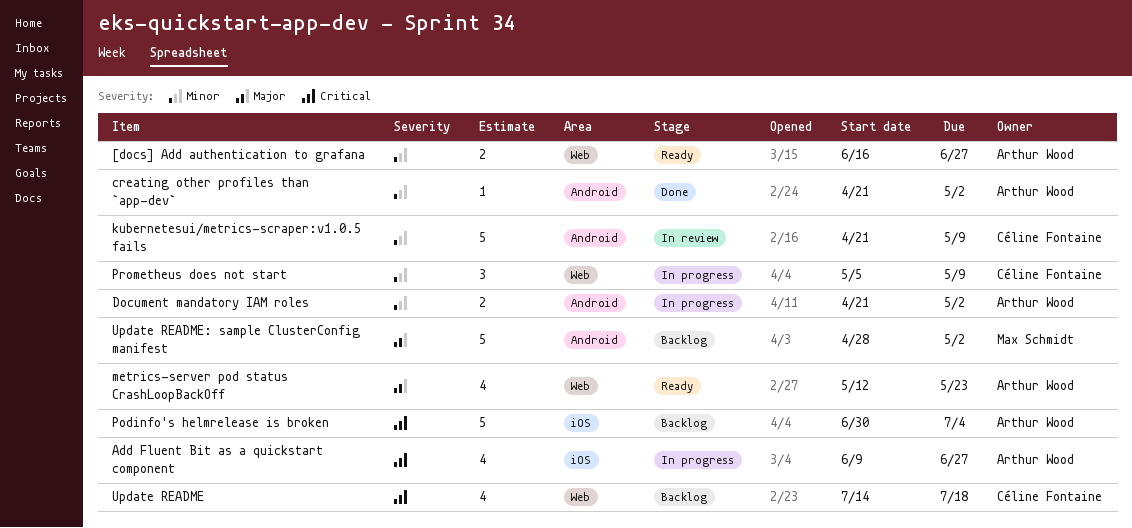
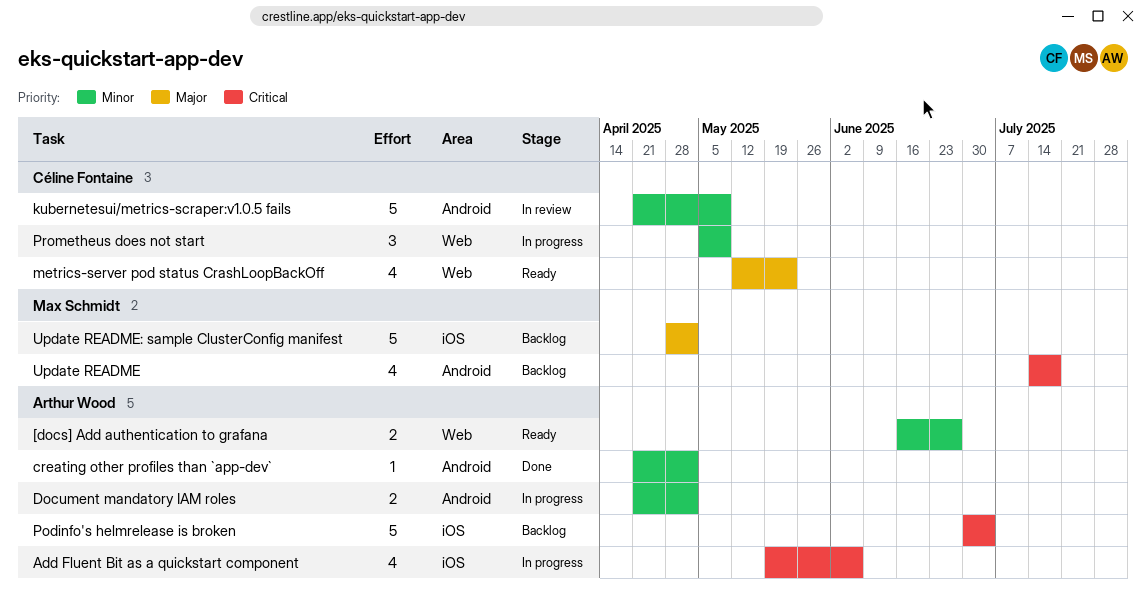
Add Fluent Bit as a quickstart component, start: Jun 9 -> May 19
Add Fluent Bit as a quickstart component, due: Jun 27 -> Jun 6
metrics-server pod status CrashLoopBackOff, owner: Arthur Wood -> Céline Fontaine
Update README, owner: Céline Fontaine -> Max Schmidt
Update README, label: Web -> Android
Update README: sample ClusterConfig manifest, label: Android -> iOS

